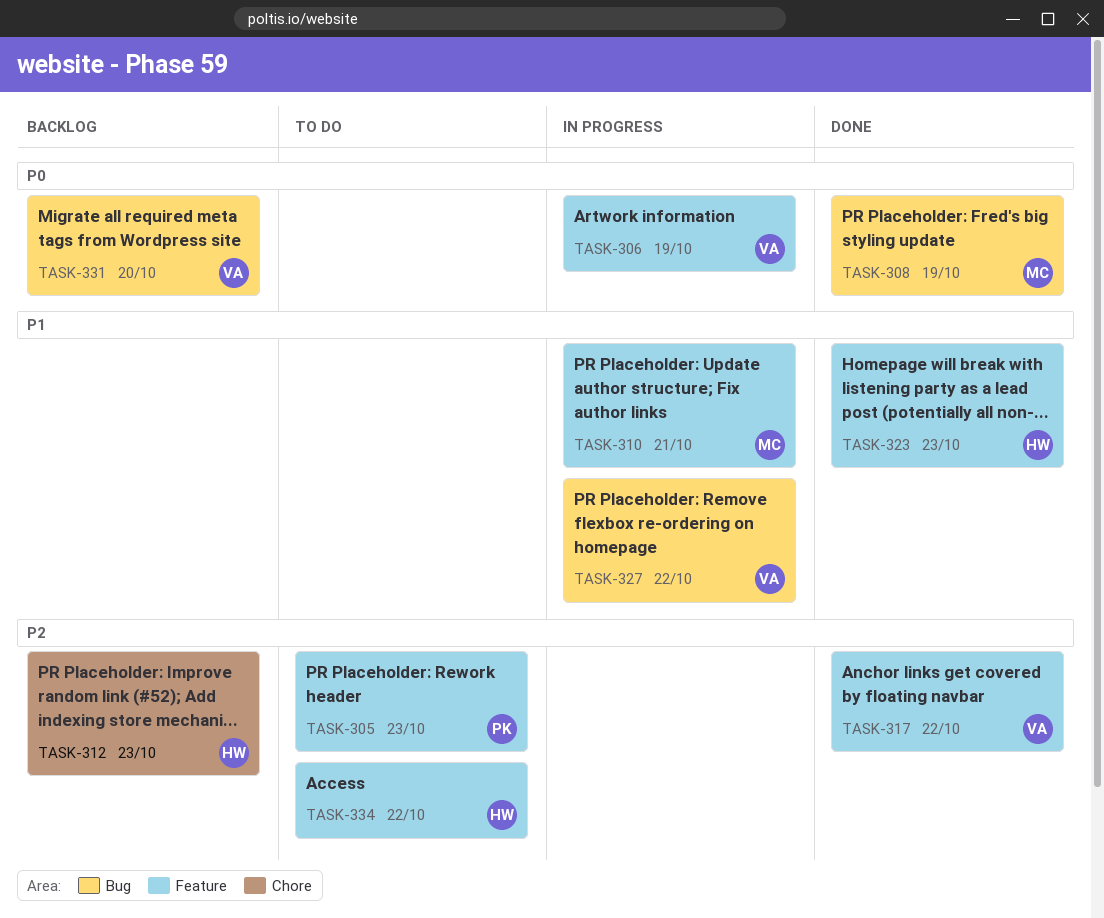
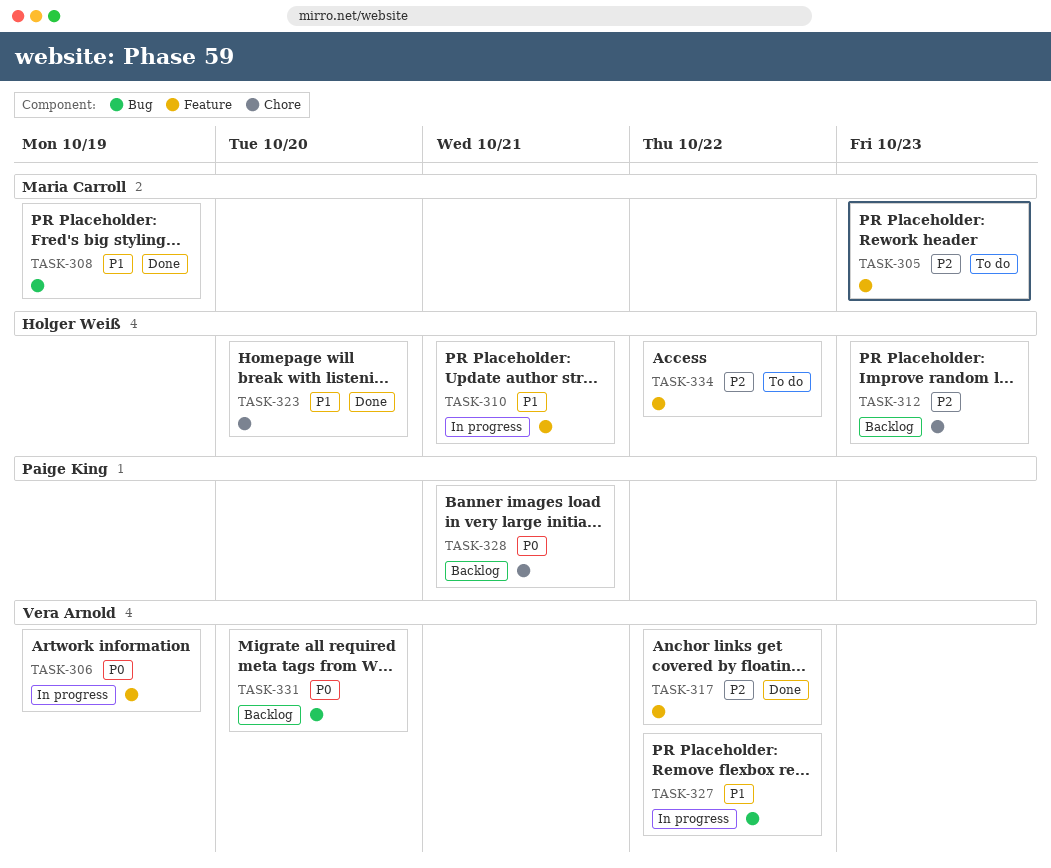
TASK-305, owner: Paige King -> Maria Carroll
TASK-308, priority: P0 -> P1
TASK-310, owner: Maria Carroll -> Holger Weiß
TASK-323, label: Feature -> Chore
TASK-323, due: Oct 23 -> Oct 20
TASK-328: none -> present

